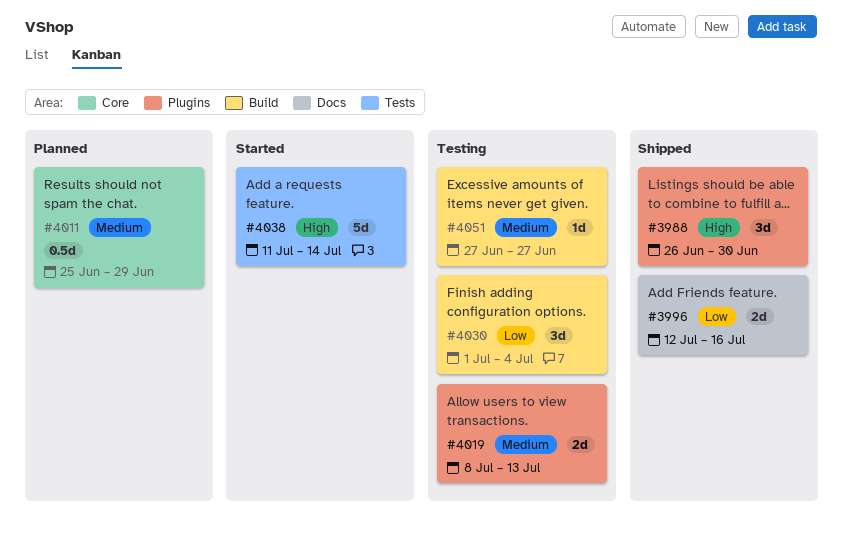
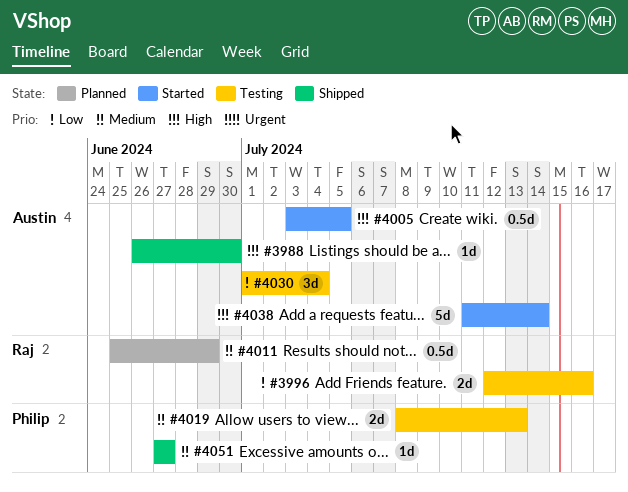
#3988, estimate: 3d -> 1d
#3996, status: Shipped -> Testing
#4005: none -> present
#4051, status: Testing -> Shipped

